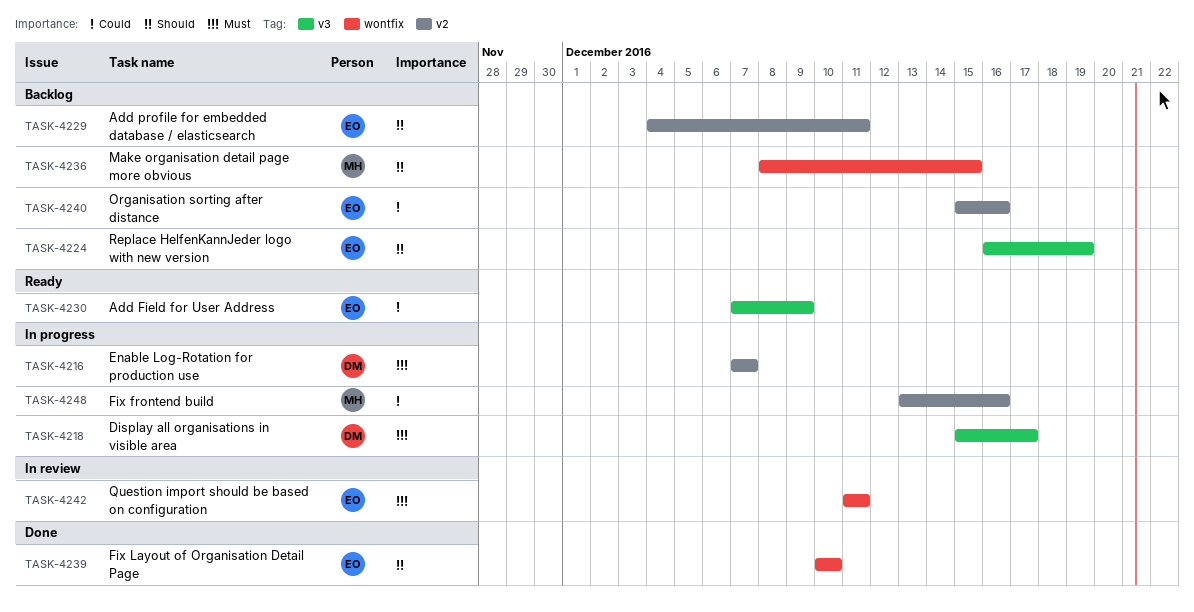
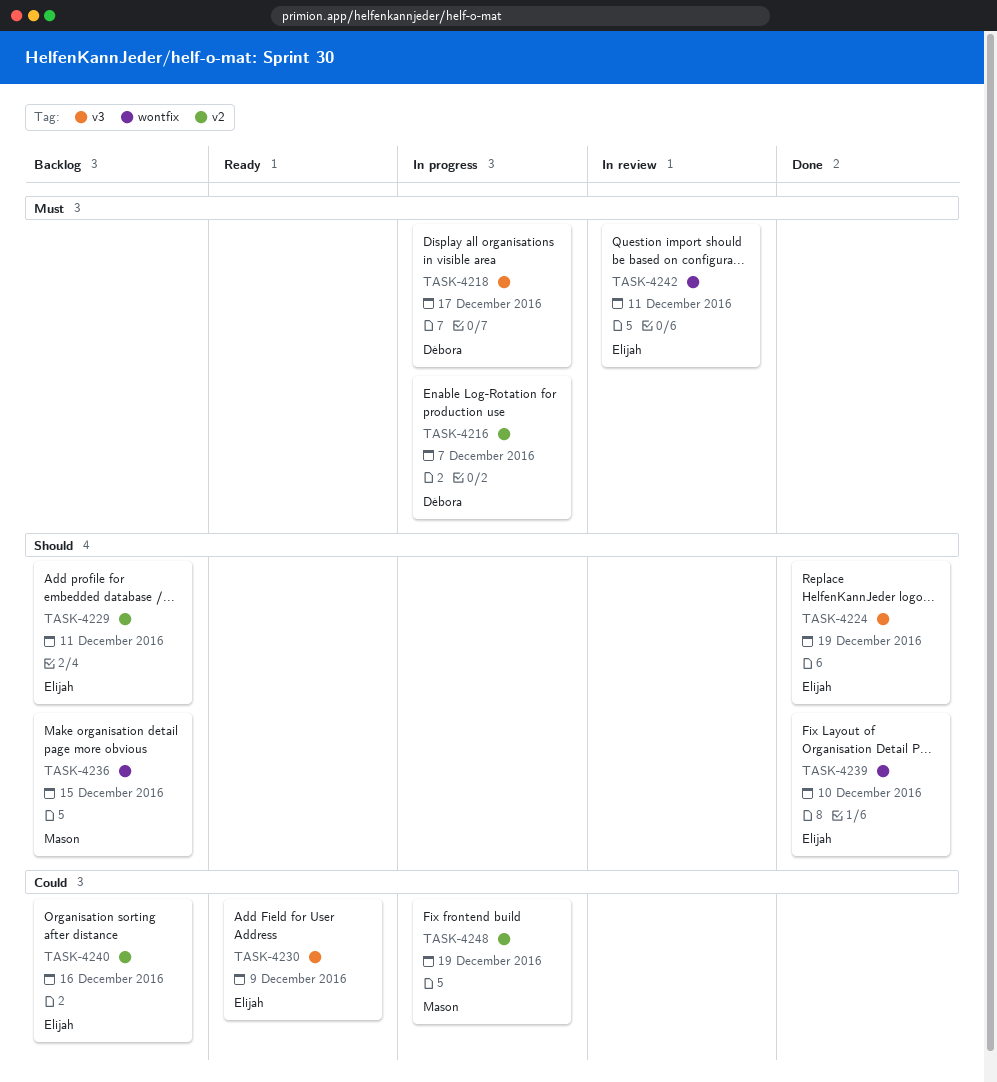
TASK-4224, status: Backlog -> Done
TASK-4248, due: Dec 16 -> Dec 19

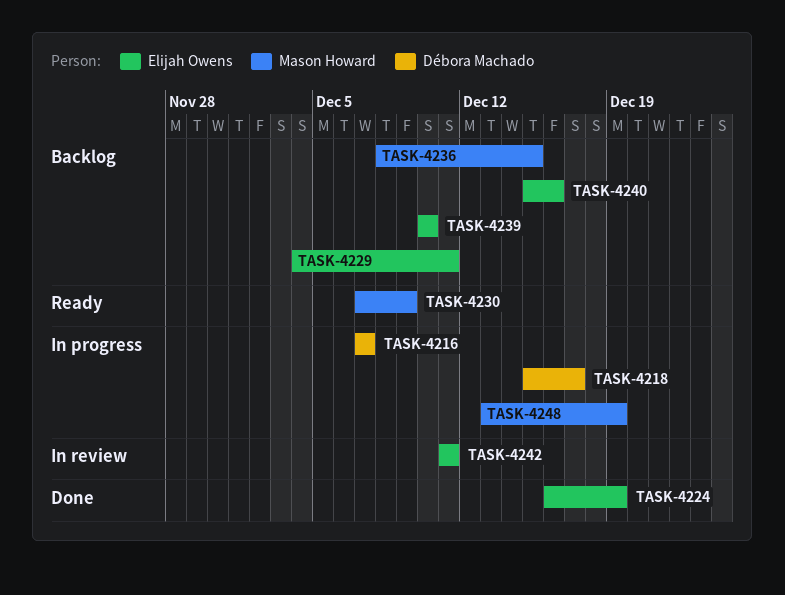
TASK-4230, owner: Elijah Owens -> Mason Howard
TASK-4239, status: Done -> Backlog

